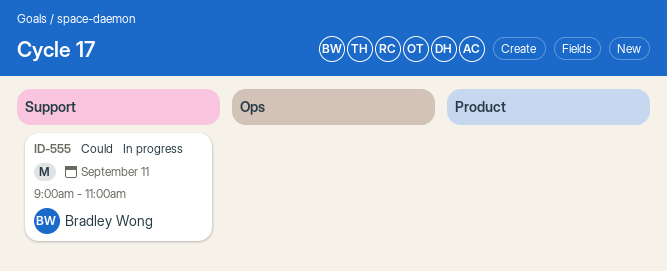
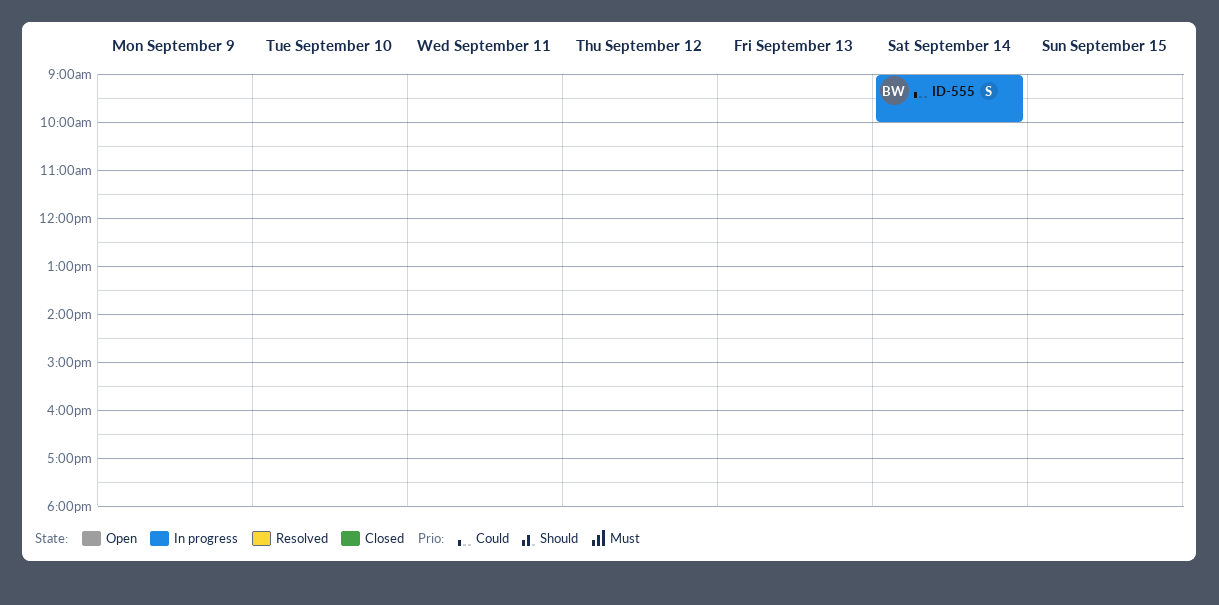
ID-555, estimate: M -> S
ID-555, day: Sep 11 -> Sep 14
ID-555, ends: 11:00 -> 10:00

